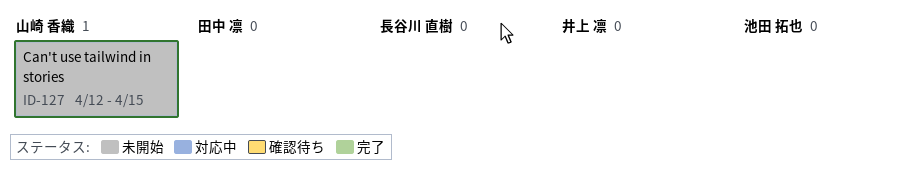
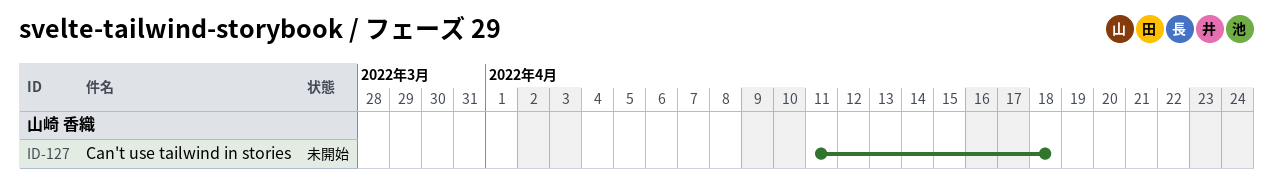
ID-127, start: Apr 12 -> Apr 11
ID-127, due: Apr 15 -> Apr 18

